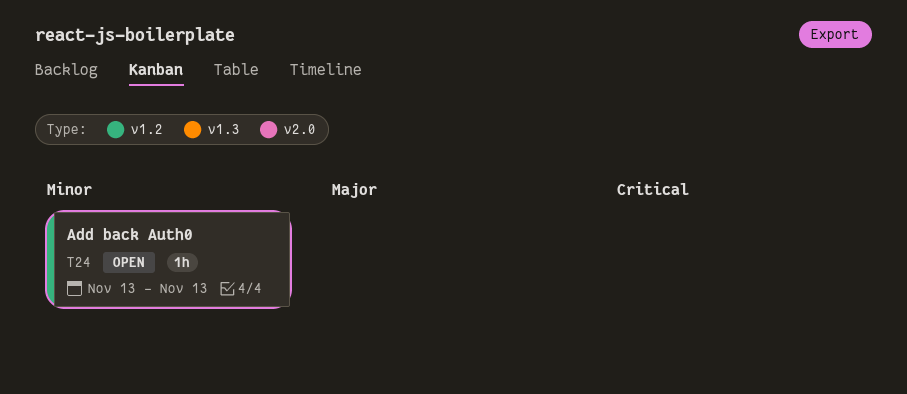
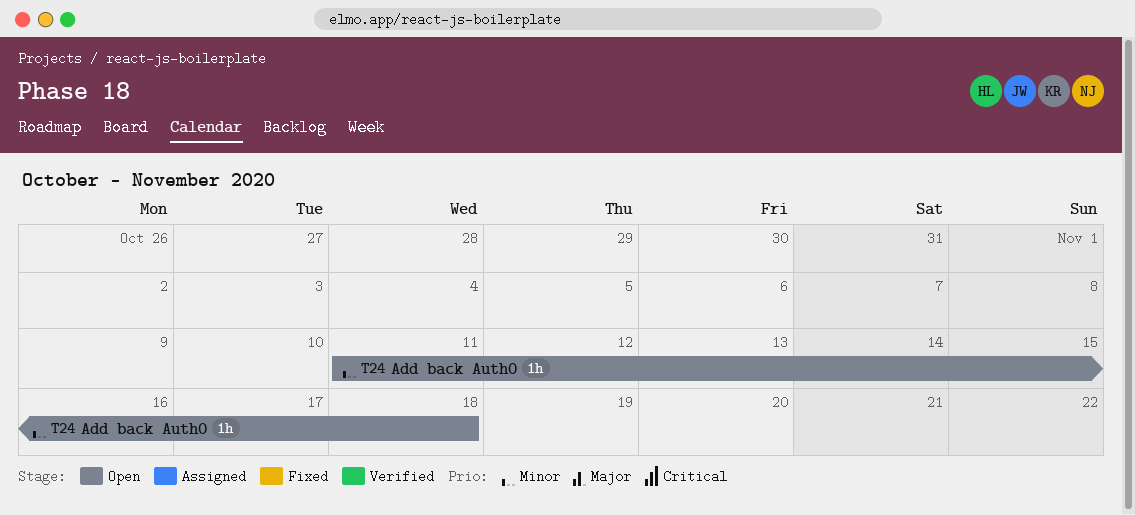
T24, start: Nov 13 -> Nov 11
T24, due: Nov 13 -> Nov 18

